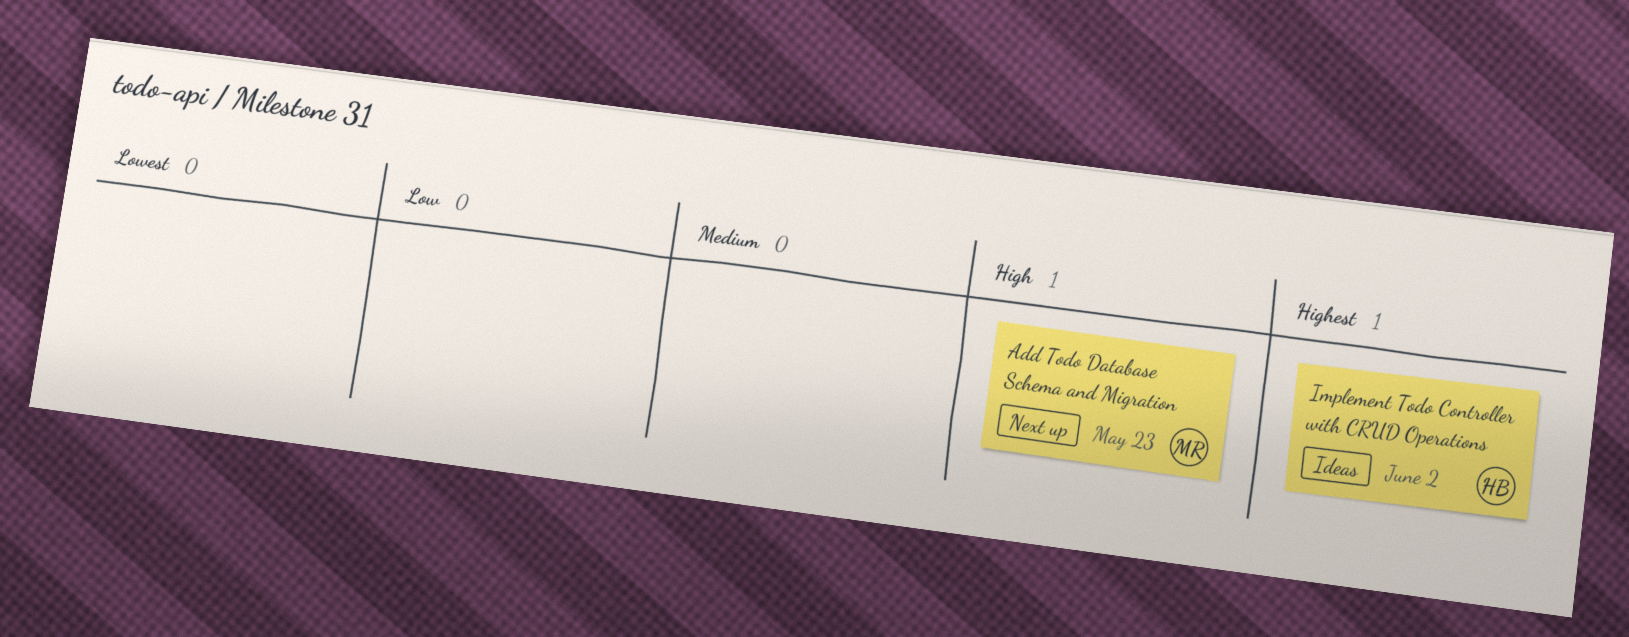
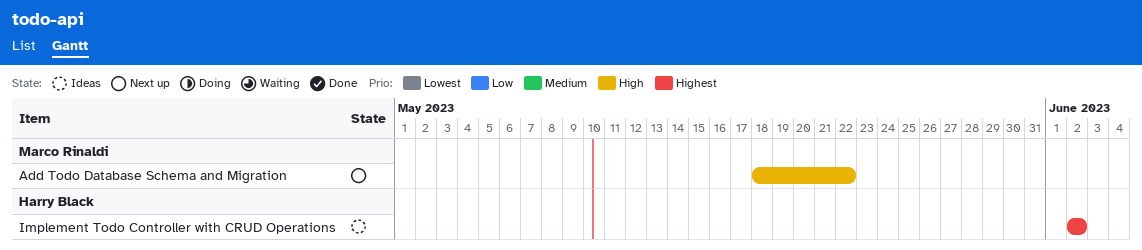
Add Todo Database Schema and Migration, due: May 23 -> May 22

